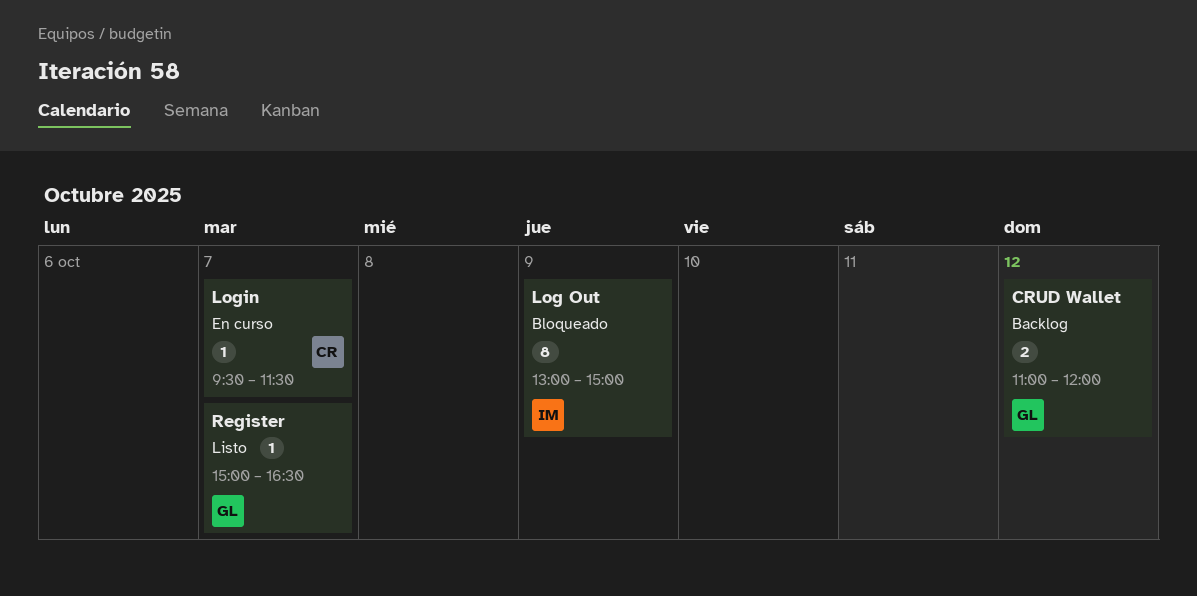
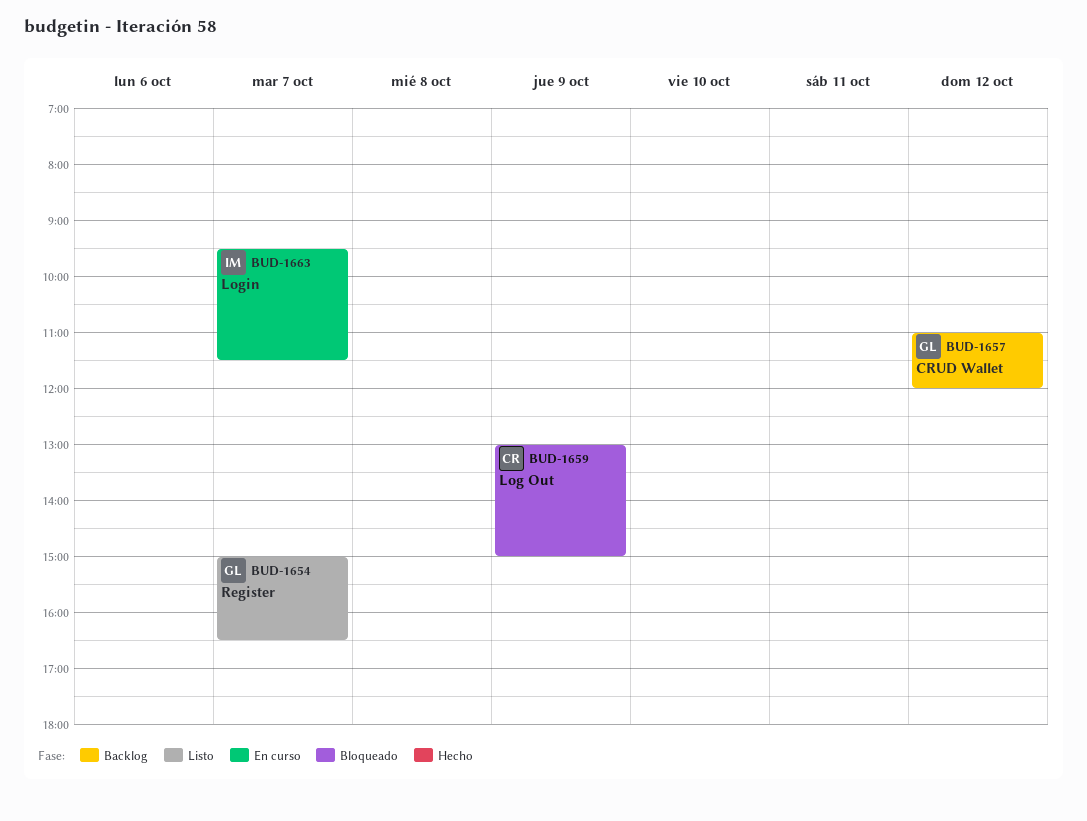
Log Out, owner: IM -> CR
Login, owner: CR -> IM

